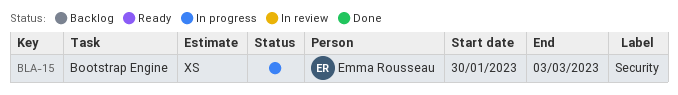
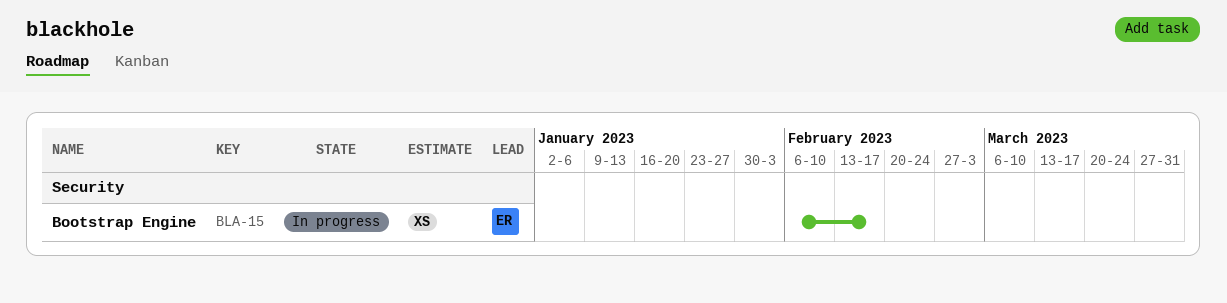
BLA-15, start: Jan 30 -> Feb 6
BLA-15, due: Mar 3 -> Feb 17

